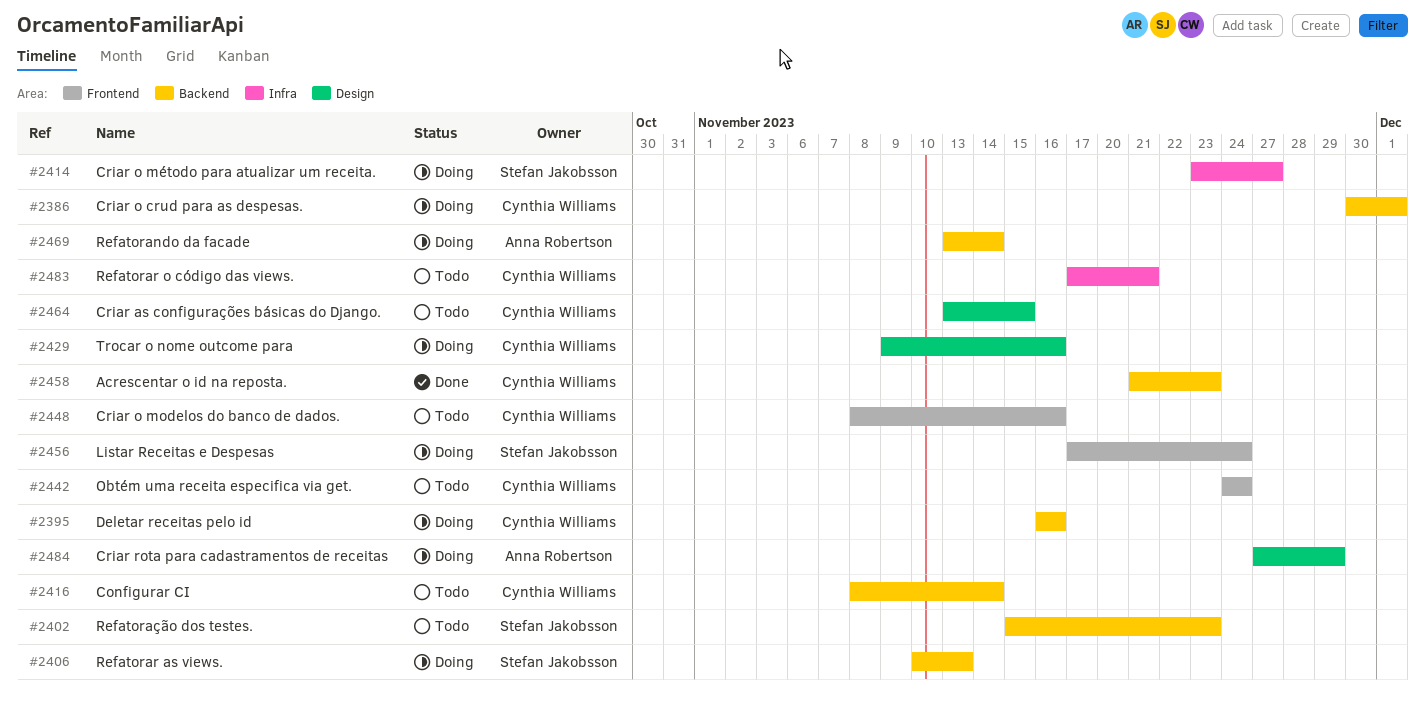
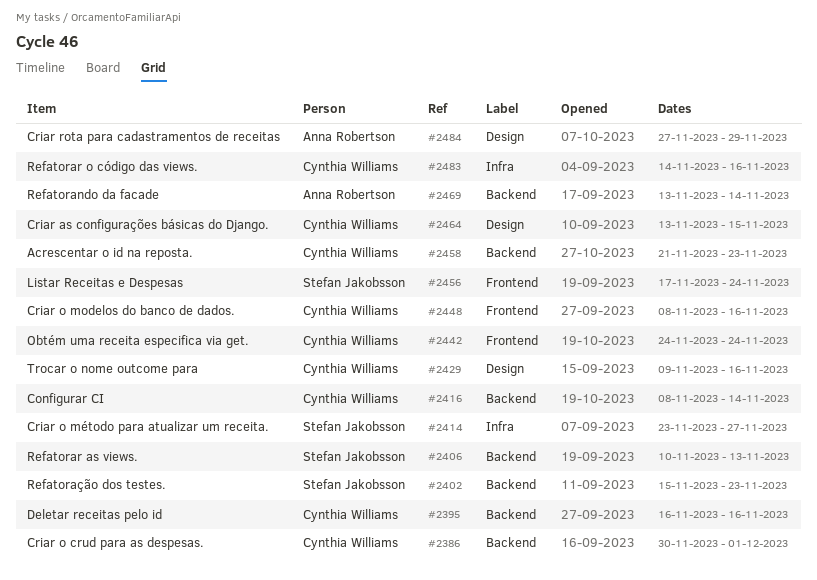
#2483, start: Nov 17 -> Nov 14
#2483, due: Nov 21 -> Nov 16

